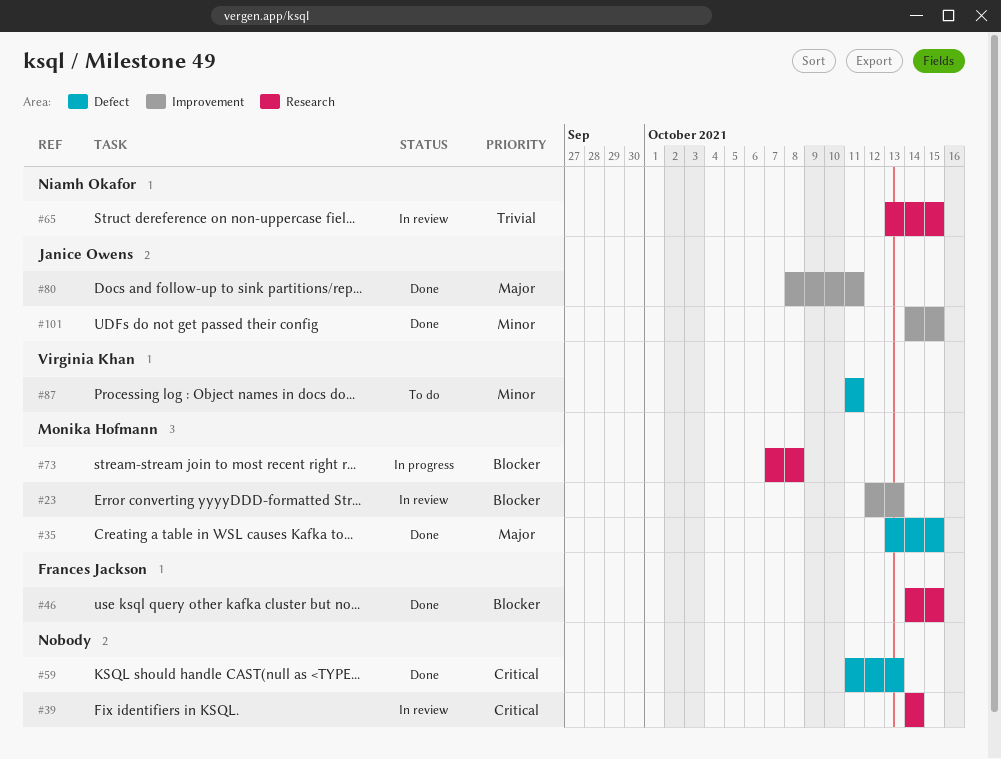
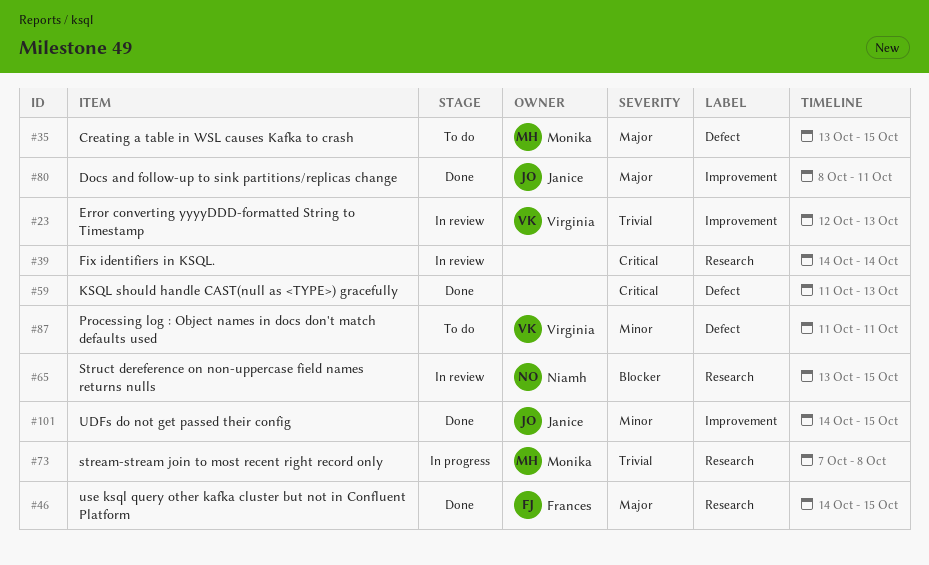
#23, owner: Monika Hofmann -> Virginia Khan
#23, priority: Blocker -> Trivial
#35, status: Done -> To do
#46, priority: Blocker -> Major
#65, priority: Trivial -> Blocker
#73, priority: Blocker -> Trivial

